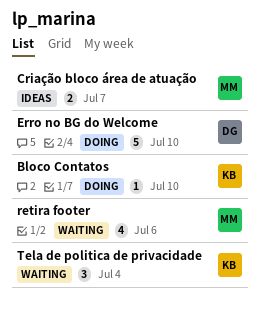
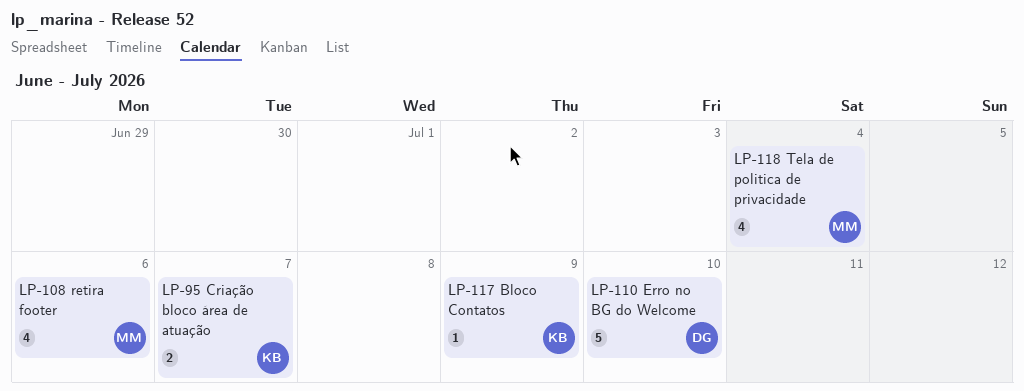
Bloco Contatos, due: Jul 10 -> Jul 9
Criação bloco área de atuação, owner: MM -> KB
Tela de politica de privacidade, owner: KB -> MM
Tela de politica de privacidade, estimate: 3 -> 4

